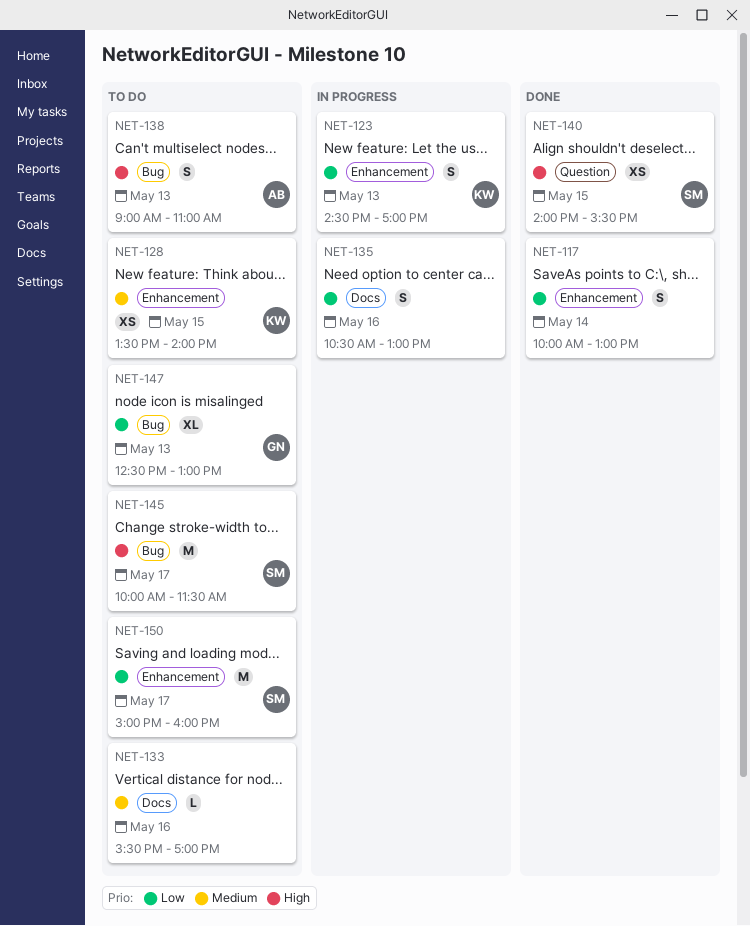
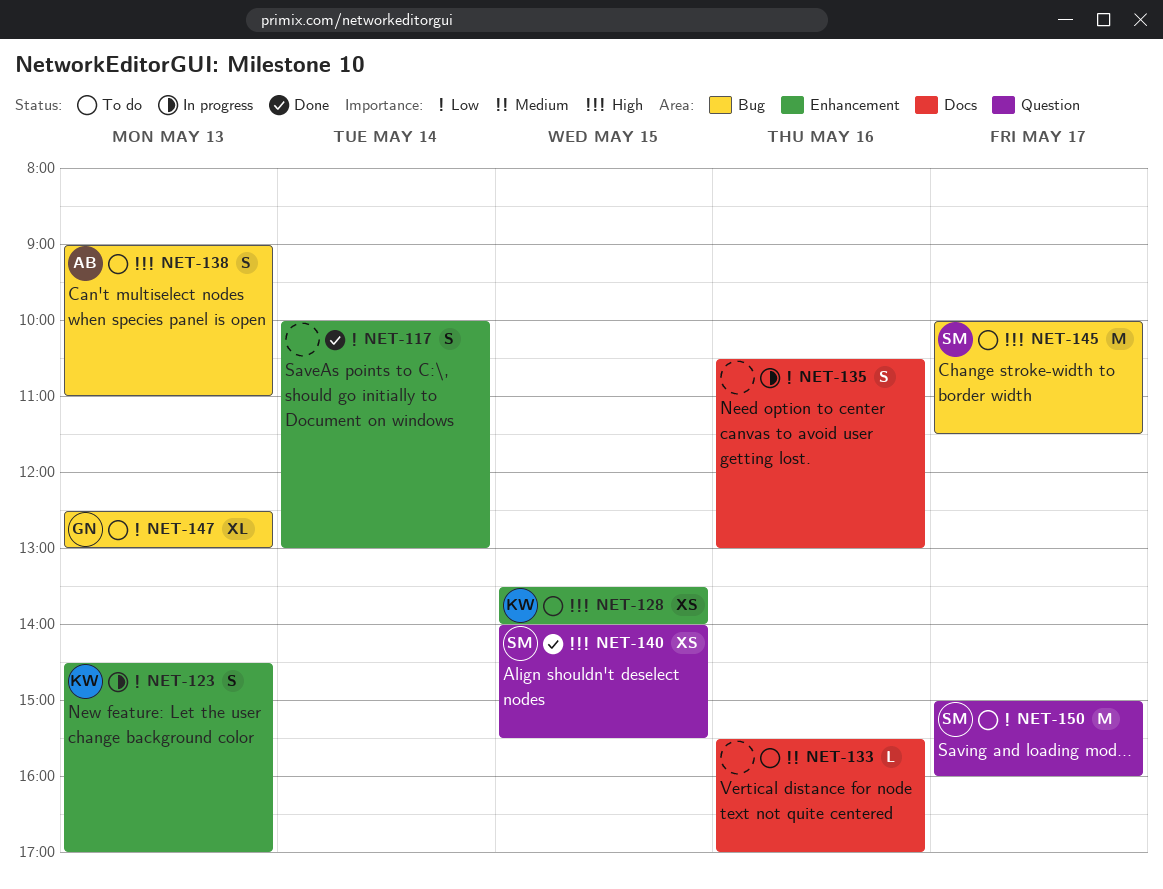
NET-128, priority: Medium -> High
NET-150, label: Enhancement -> Question

